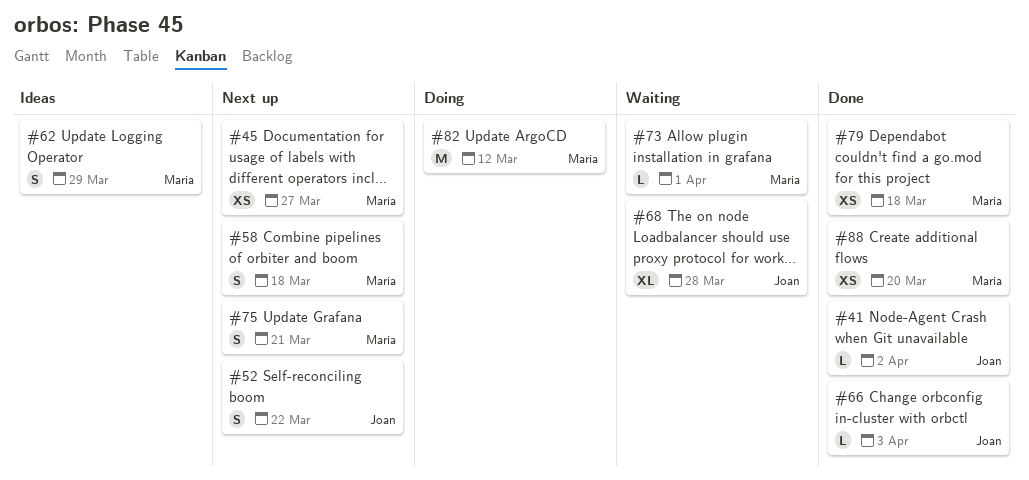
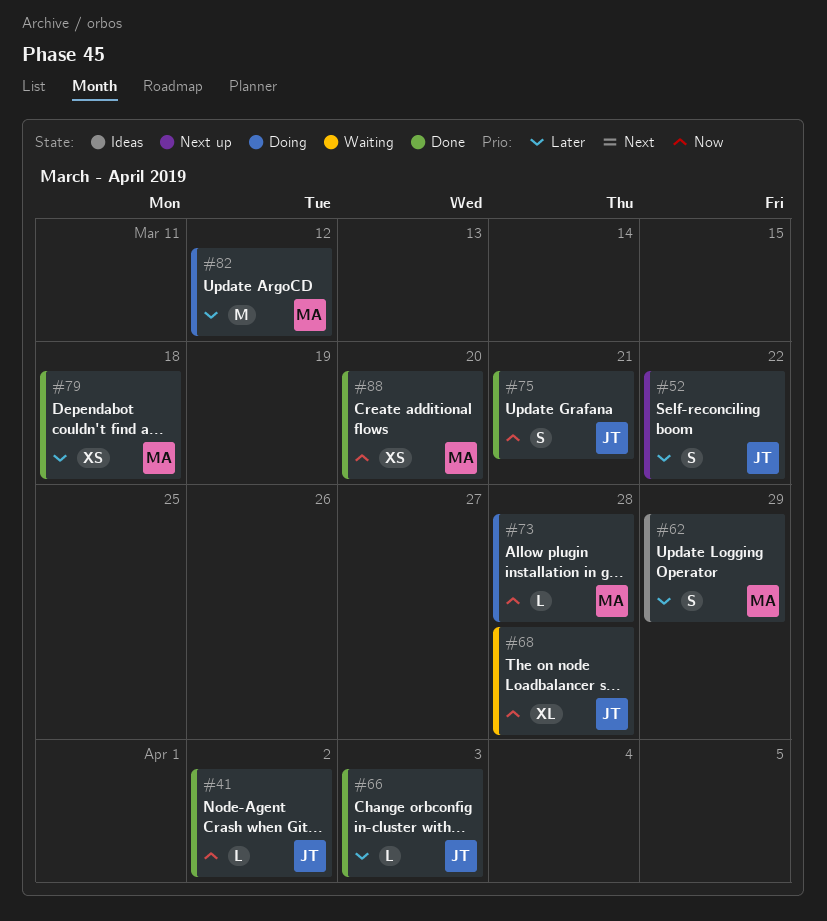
#45: present -> none
#58: present -> none
#73, status: Waiting -> Doing
#73, due: Apr 1 -> Mar 28
#75, status: Next up -> Done
#75, owner: Maria -> Joan

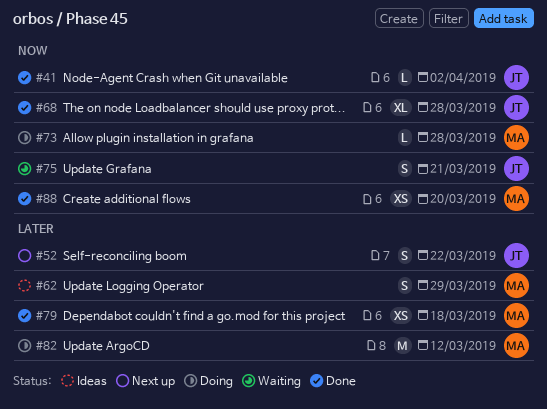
#66: present -> none
#68, status: Waiting -> Done
#75, status: Done -> Waiting

